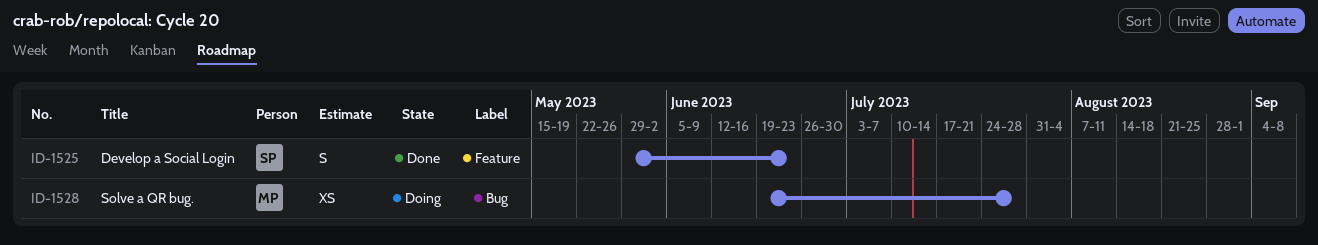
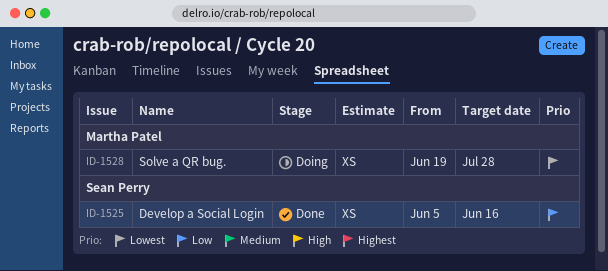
ID-1525, estimate: S -> XS
ID-1525, start: May 29 -> Jun 5
ID-1525, due: Jun 23 -> Jun 16

